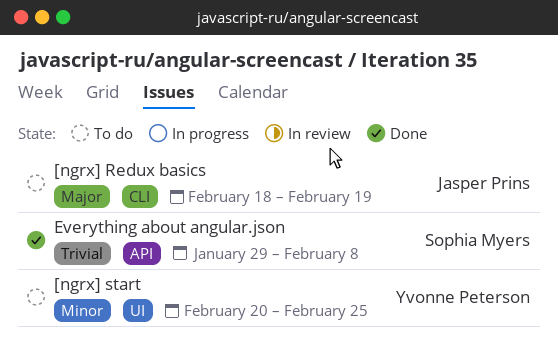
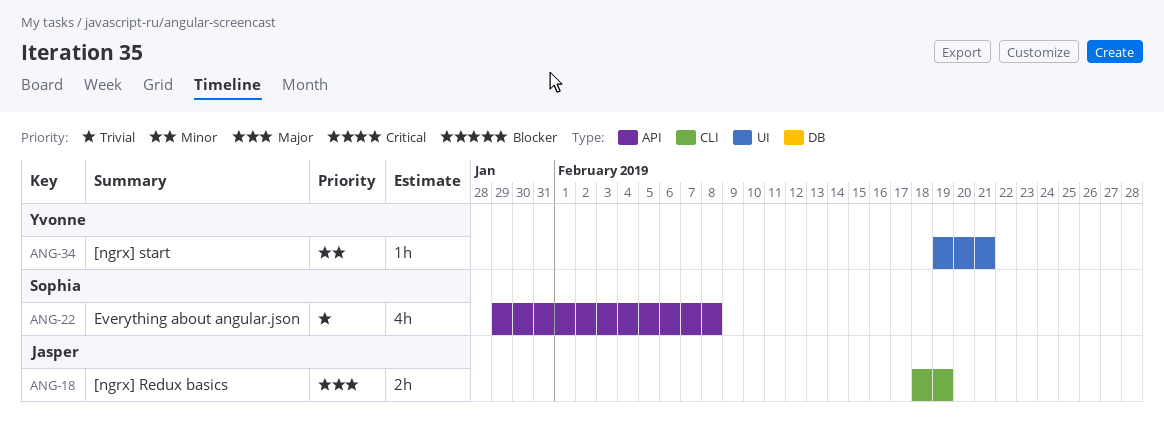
[ngrx] start, start: Feb 20 -> Feb 19
[ngrx] start, due: Feb 25 -> Feb 21

